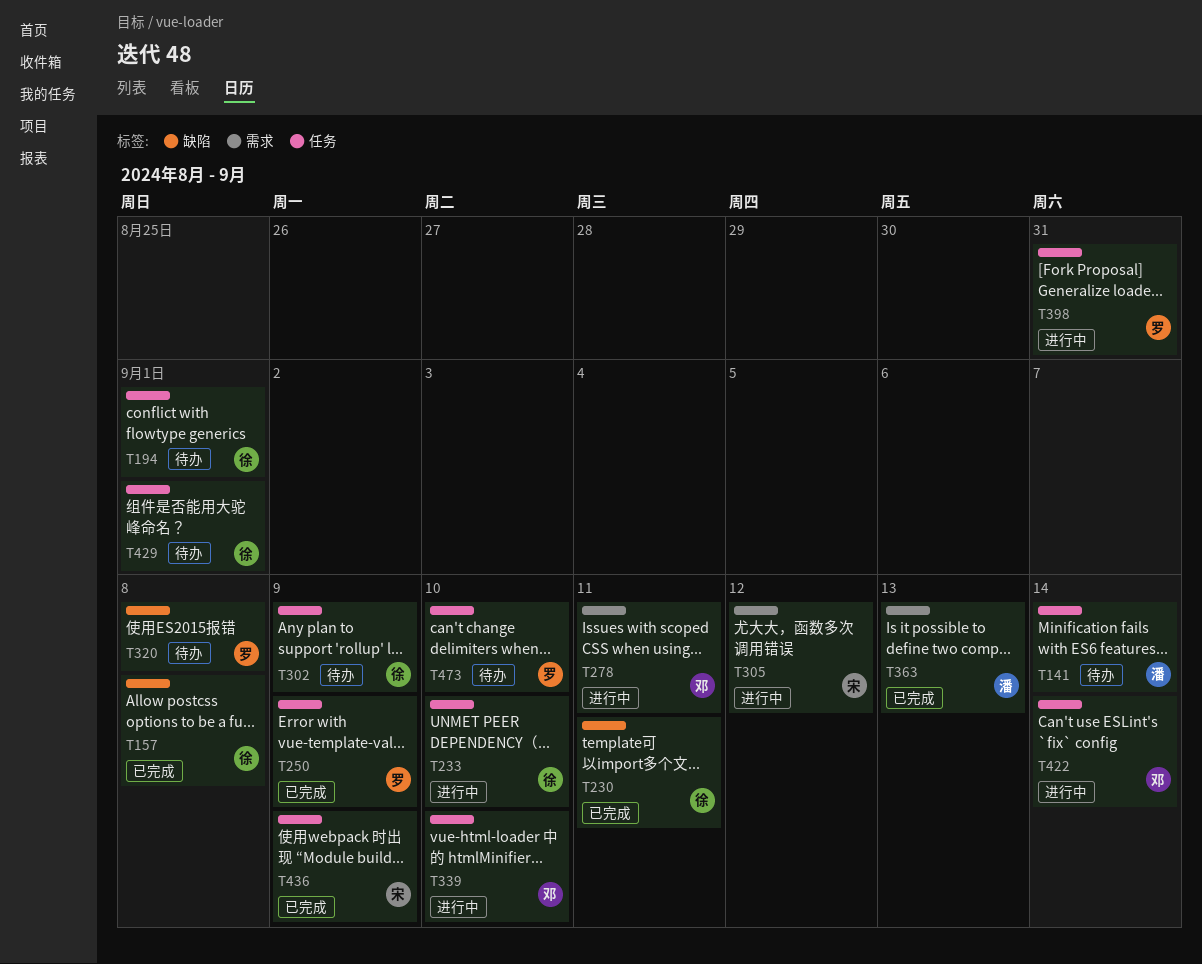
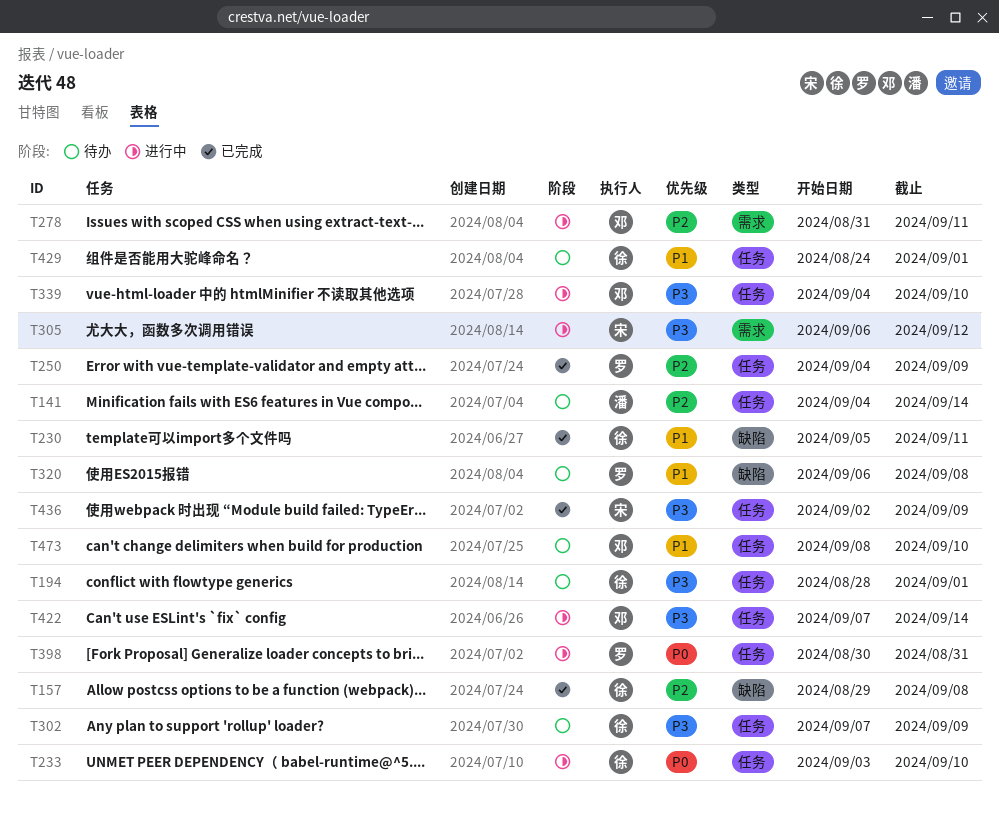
T363: present -> none
T473, owner: 罗 -> 邓

